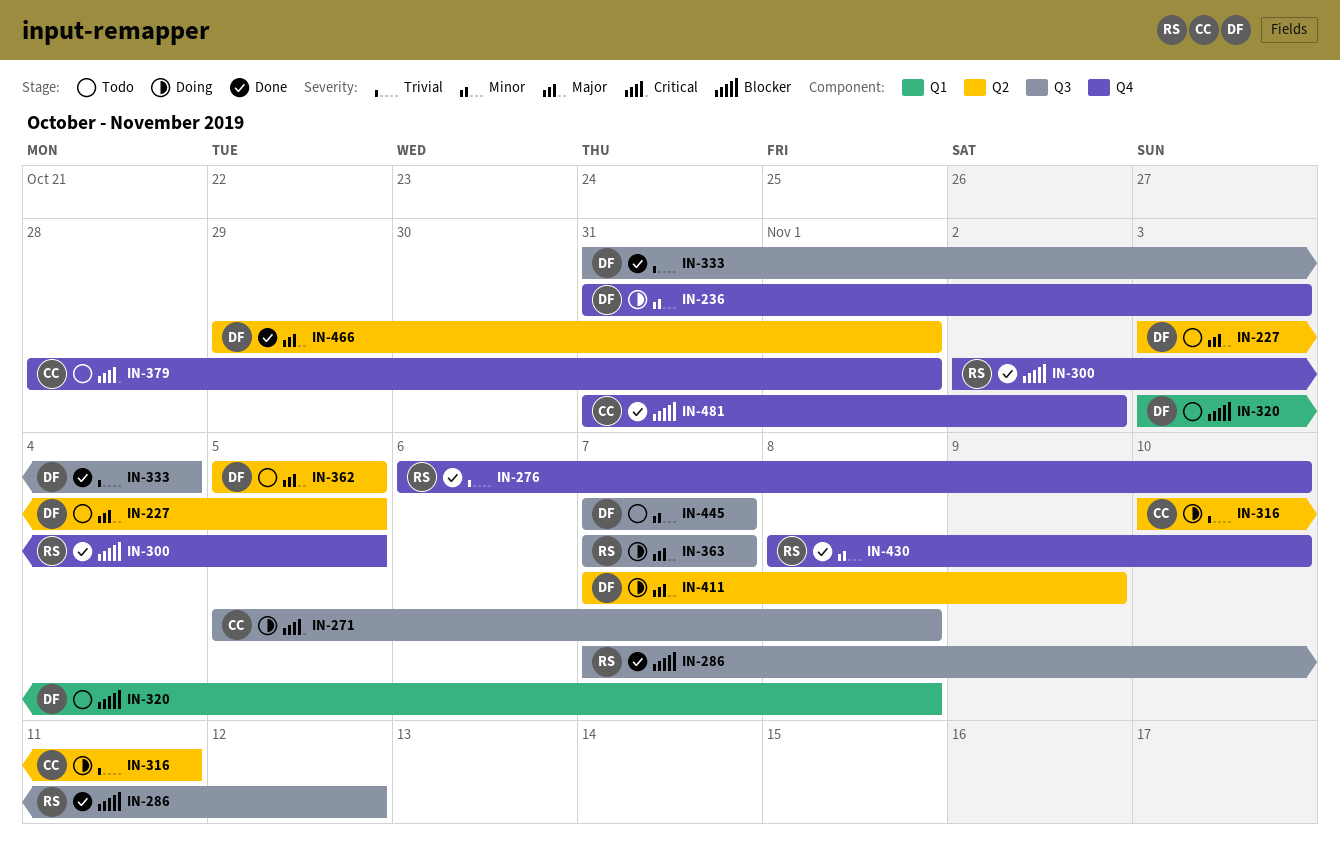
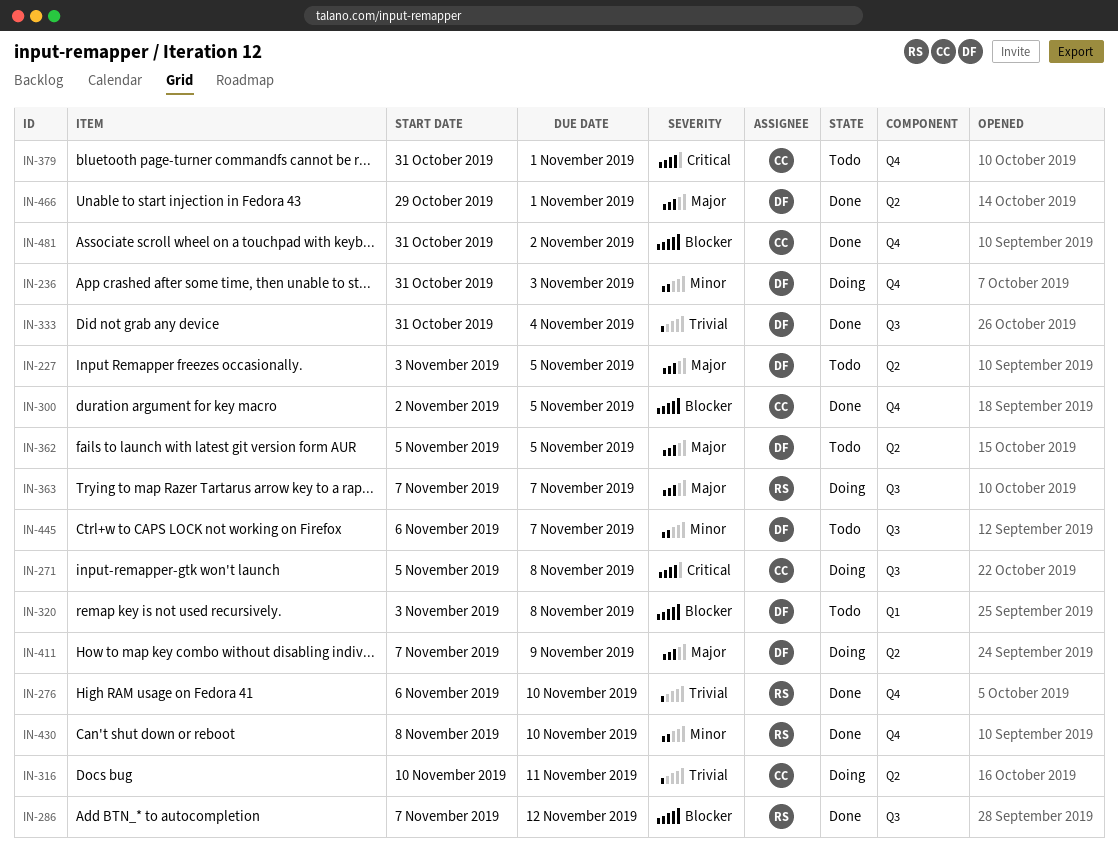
IN-300, owner: RS -> CC
IN-379, start: Oct 28 -> Oct 31
IN-445, start: Nov 7 -> Nov 6

